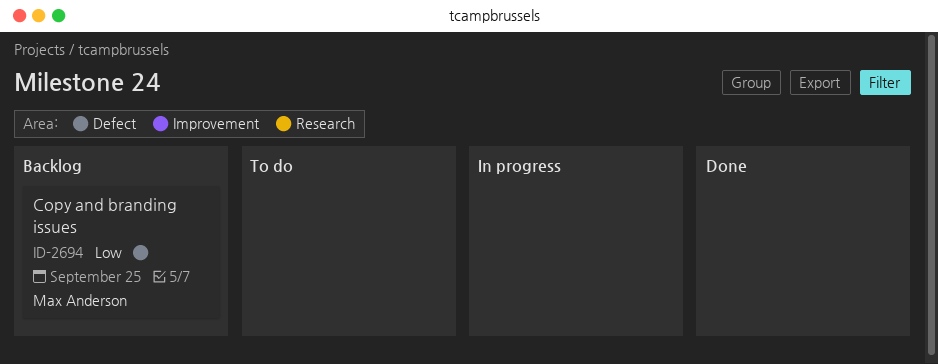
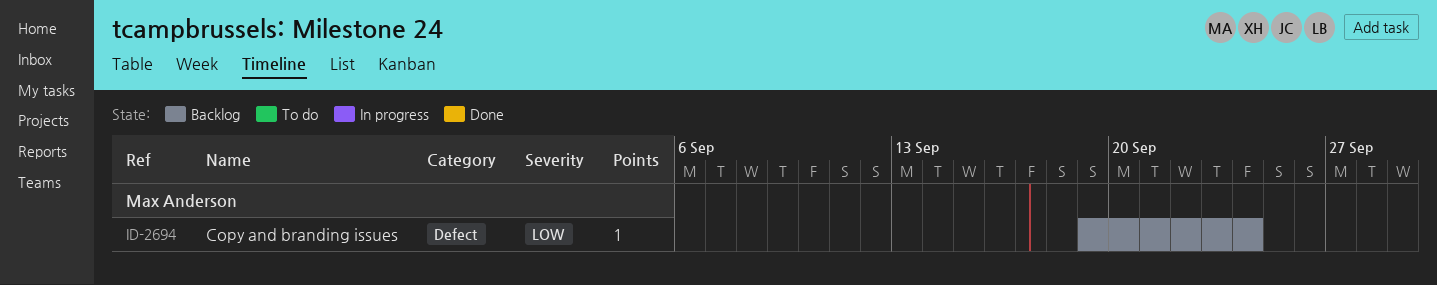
ID-2694, due: Sep 25 -> Sep 24

